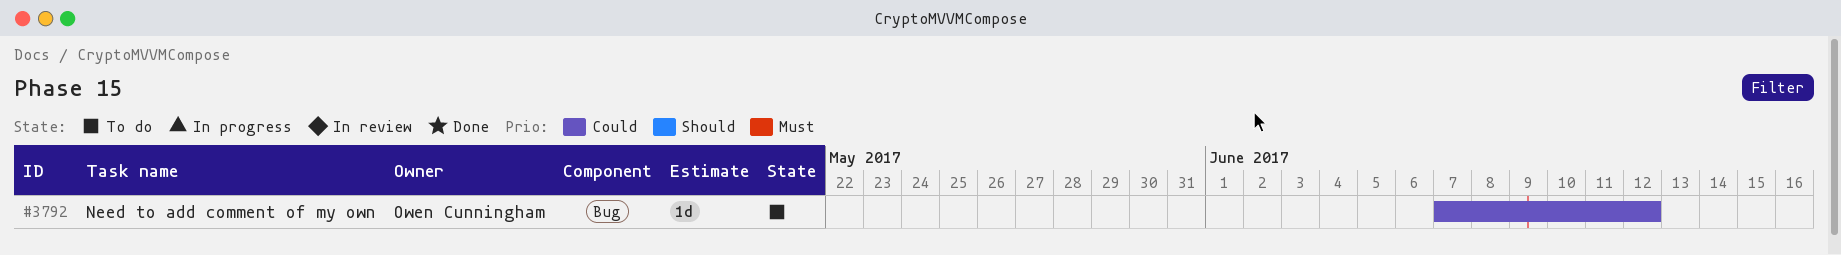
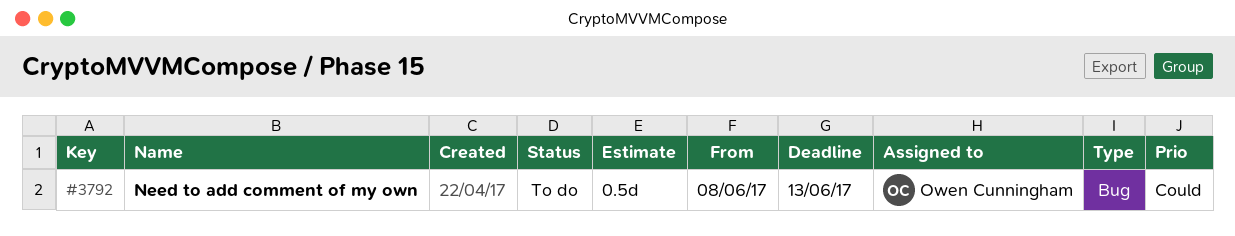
#3792, estimate: 1d -> 0.5d
#3792, start: Jun 7 -> Jun 8
#3792, due: Jun 12 -> Jun 13

